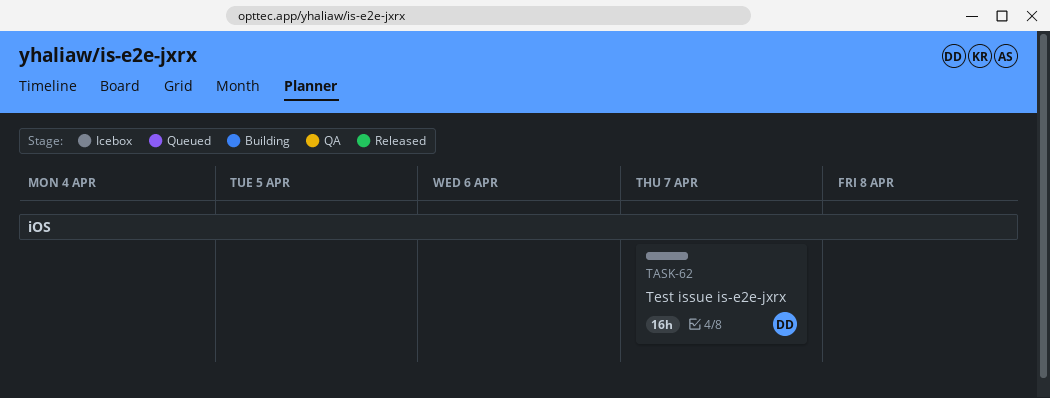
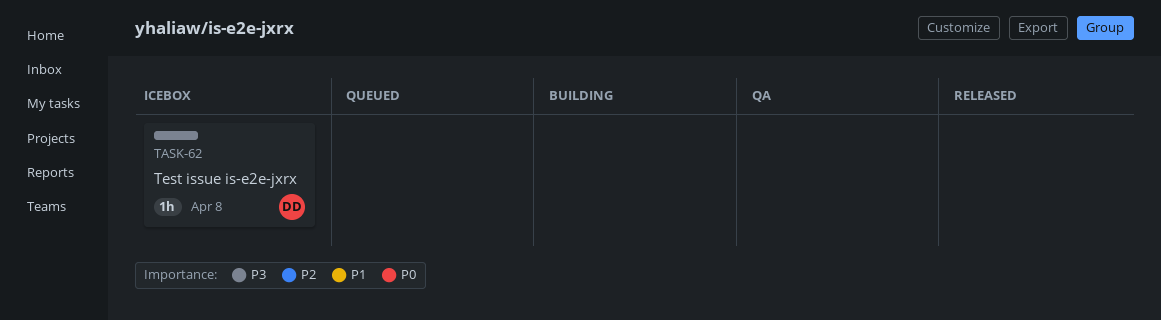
TASK-62, estimate: 16h -> 1h
TASK-62, due: Apr 7 -> Apr 8

